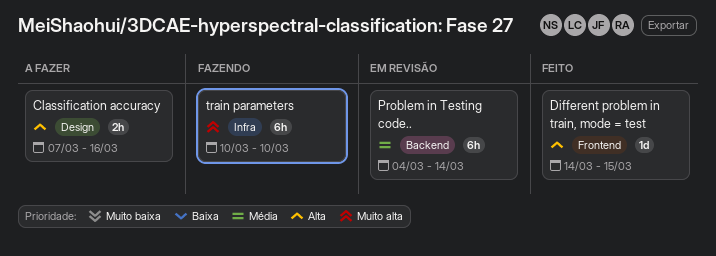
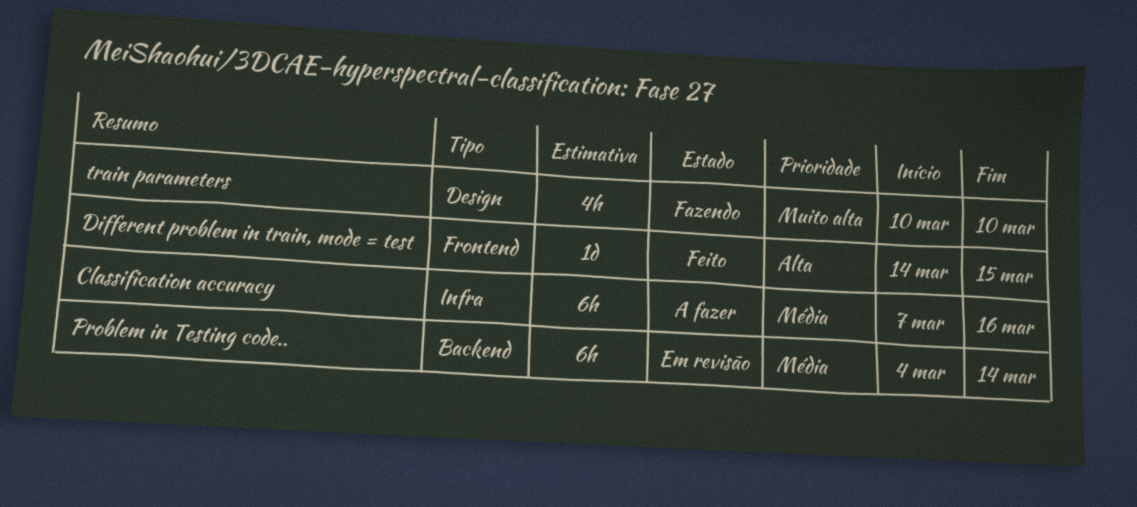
Classification accuracy, priority: Alta -> Média
Classification accuracy, label: Design -> Infra
Classification accuracy, estimate: 2h -> 6h
train parameters, label: Infra -> Design
train parameters, estimate: 6h -> 4h

